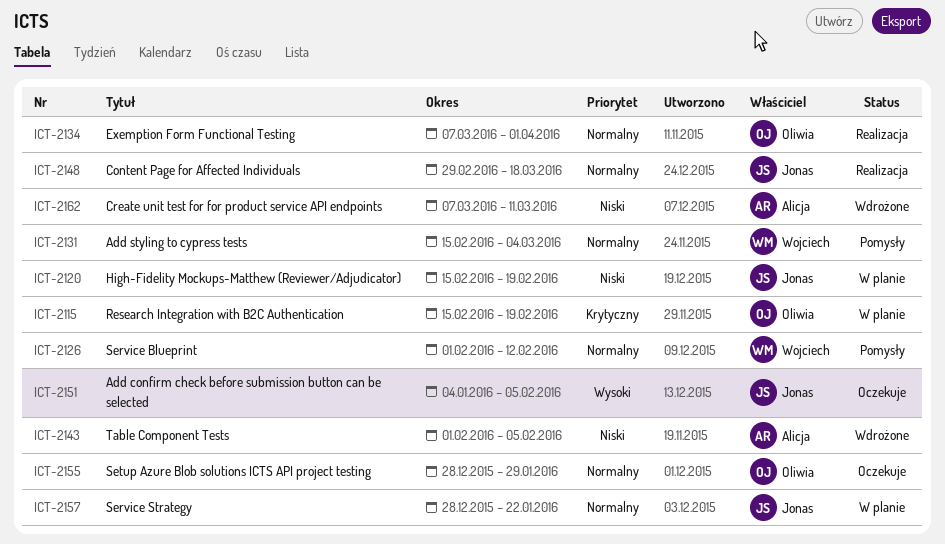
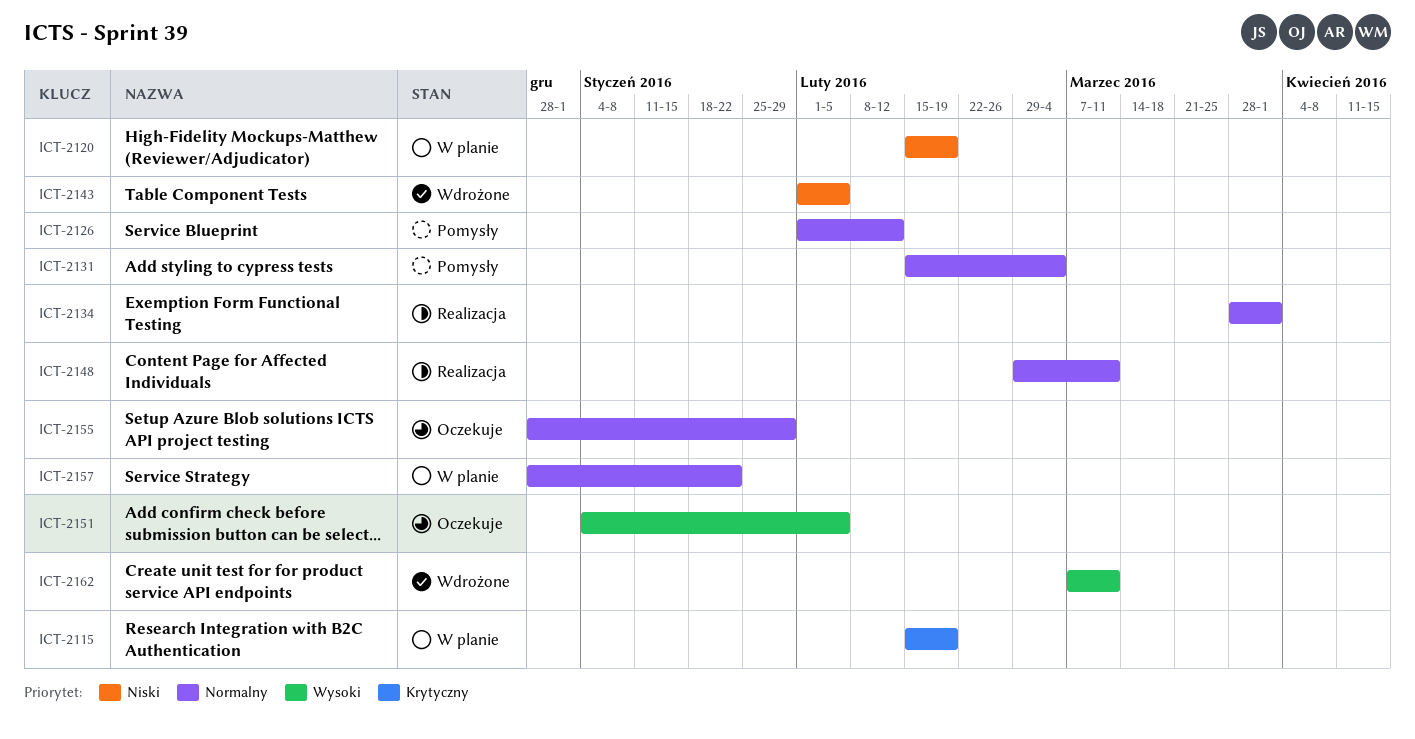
ICT-2134, start: Mar 7 -> Mar 28
ICT-2148, due: Mar 18 -> Mar 11
ICT-2162, priority: Niski -> Wysoki

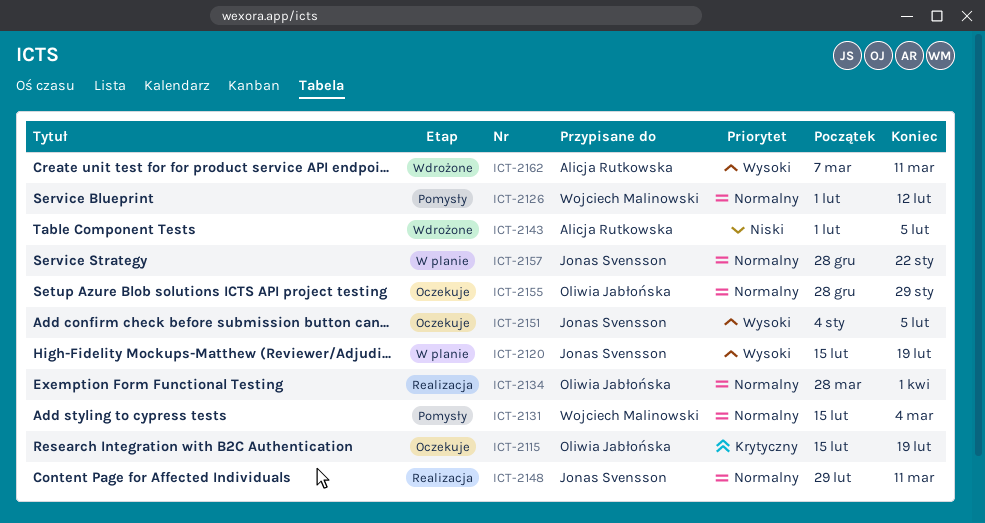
ICT-2115, status: W planie -> Oczekuje
ICT-2120, priority: Niski -> Wysoki

